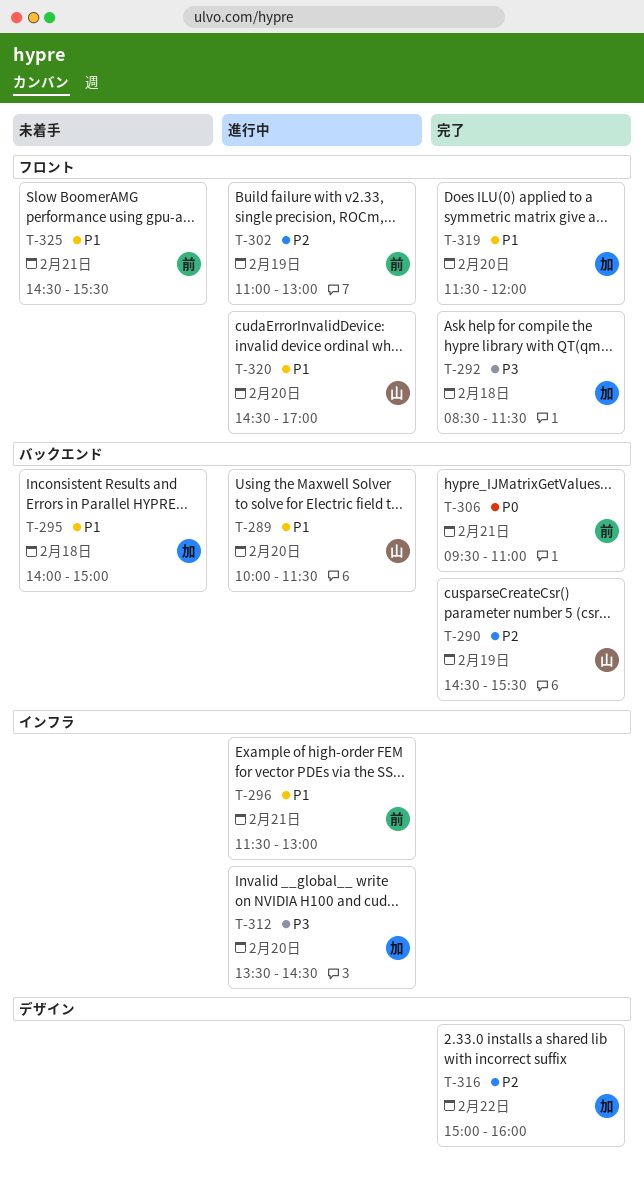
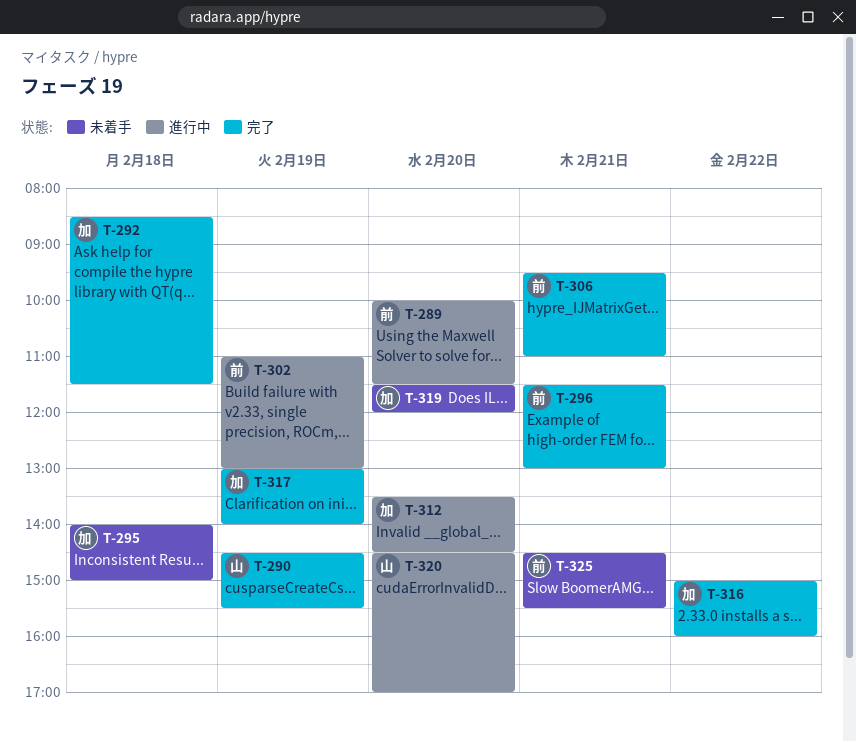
T-289, owner: 山 -> 前
T-296, status: 進行中 -> 完了
T-317: none -> present
T-319, status: 完了 -> 未着手

